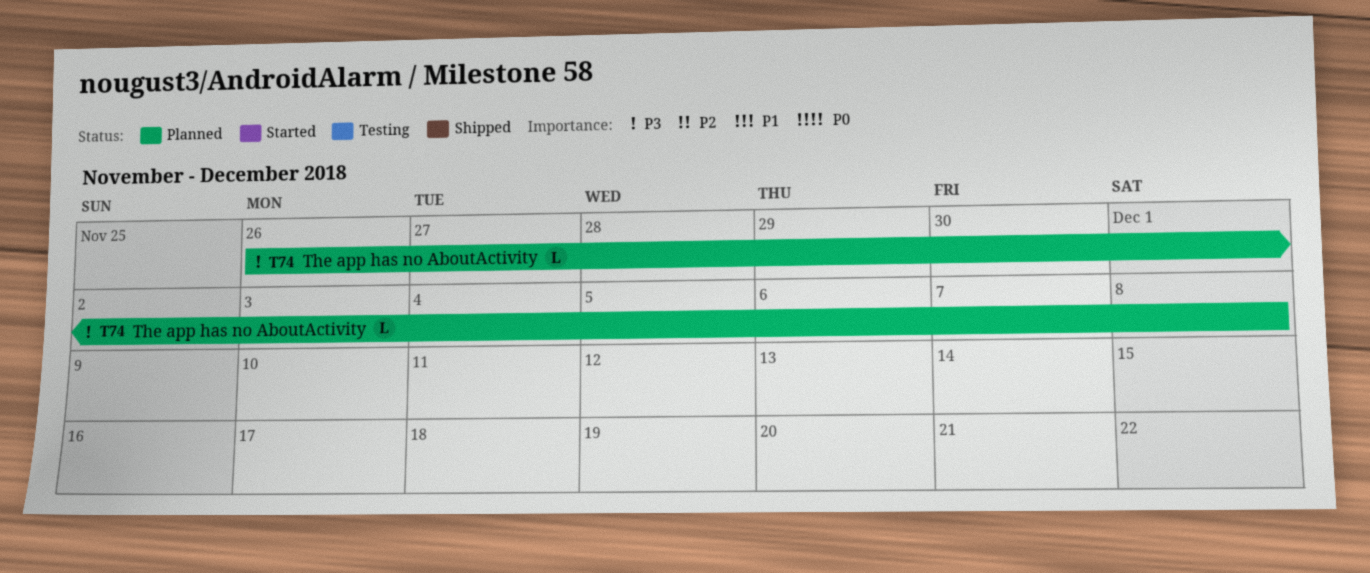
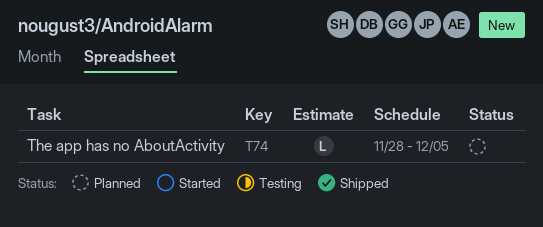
T74, start: Nov 26 -> Nov 28
T74, due: Dec 8 -> Dec 5

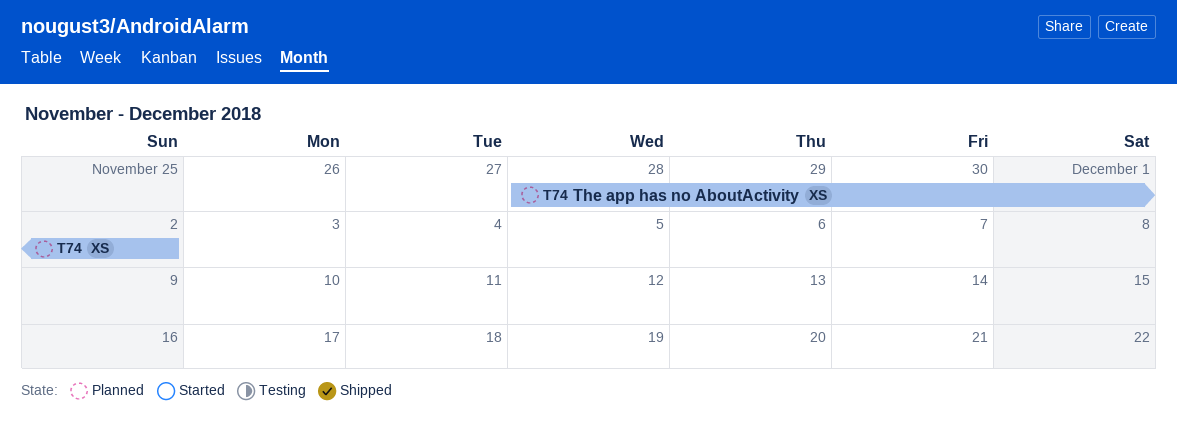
T74, estimate: L -> XS
T74, due: Dec 5 -> Dec 2

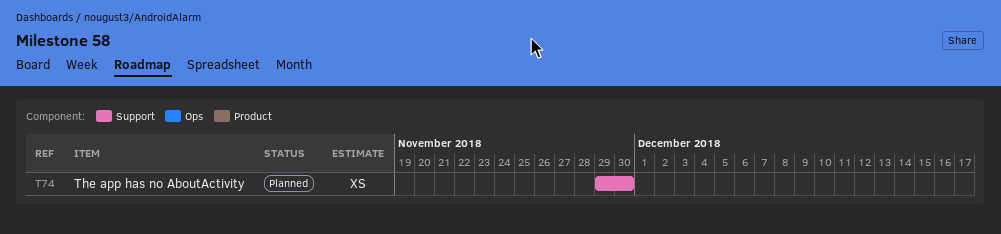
T74, start: Nov 28 -> Nov 29
T74, due: Dec 2 -> Nov 30

